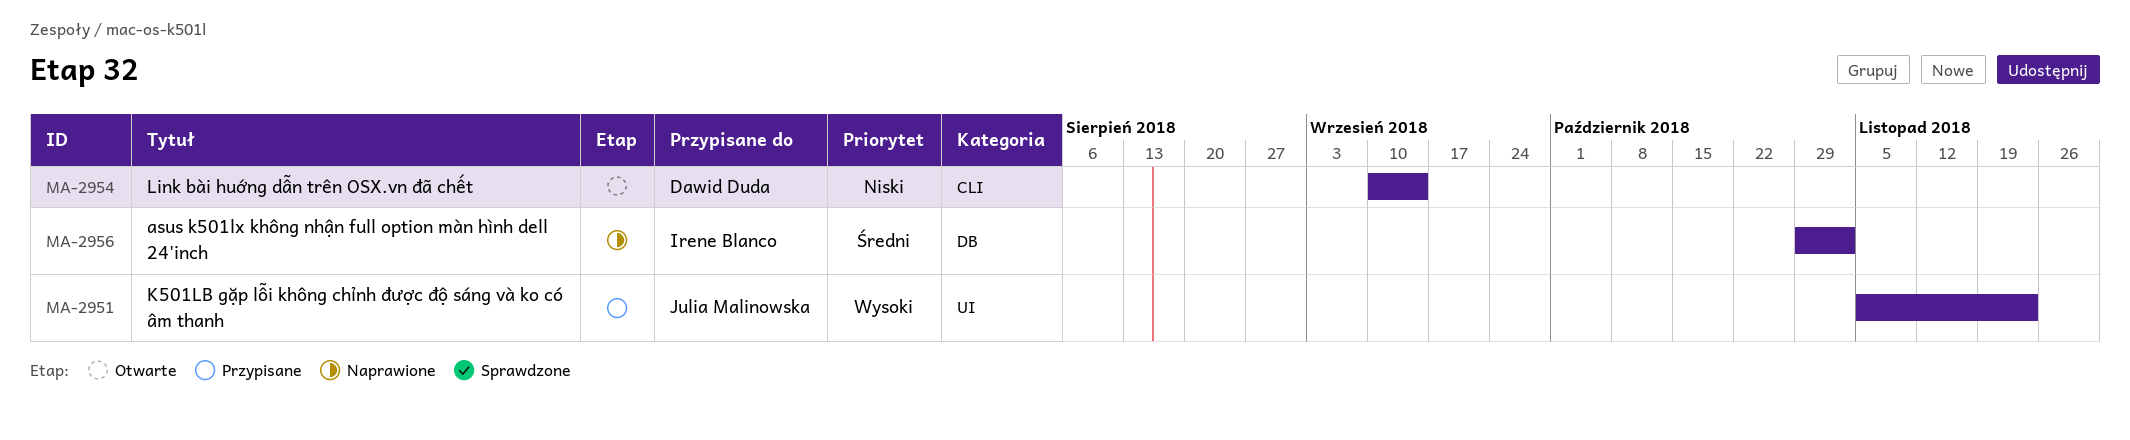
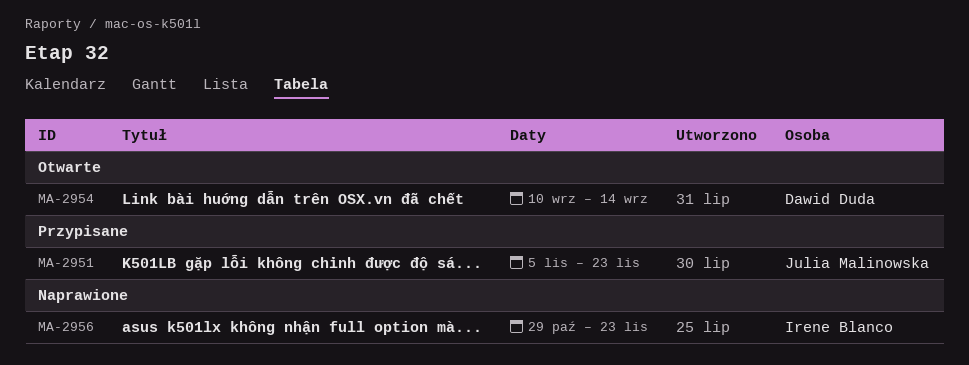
MA-2956, due: Nov 2 -> Nov 23

